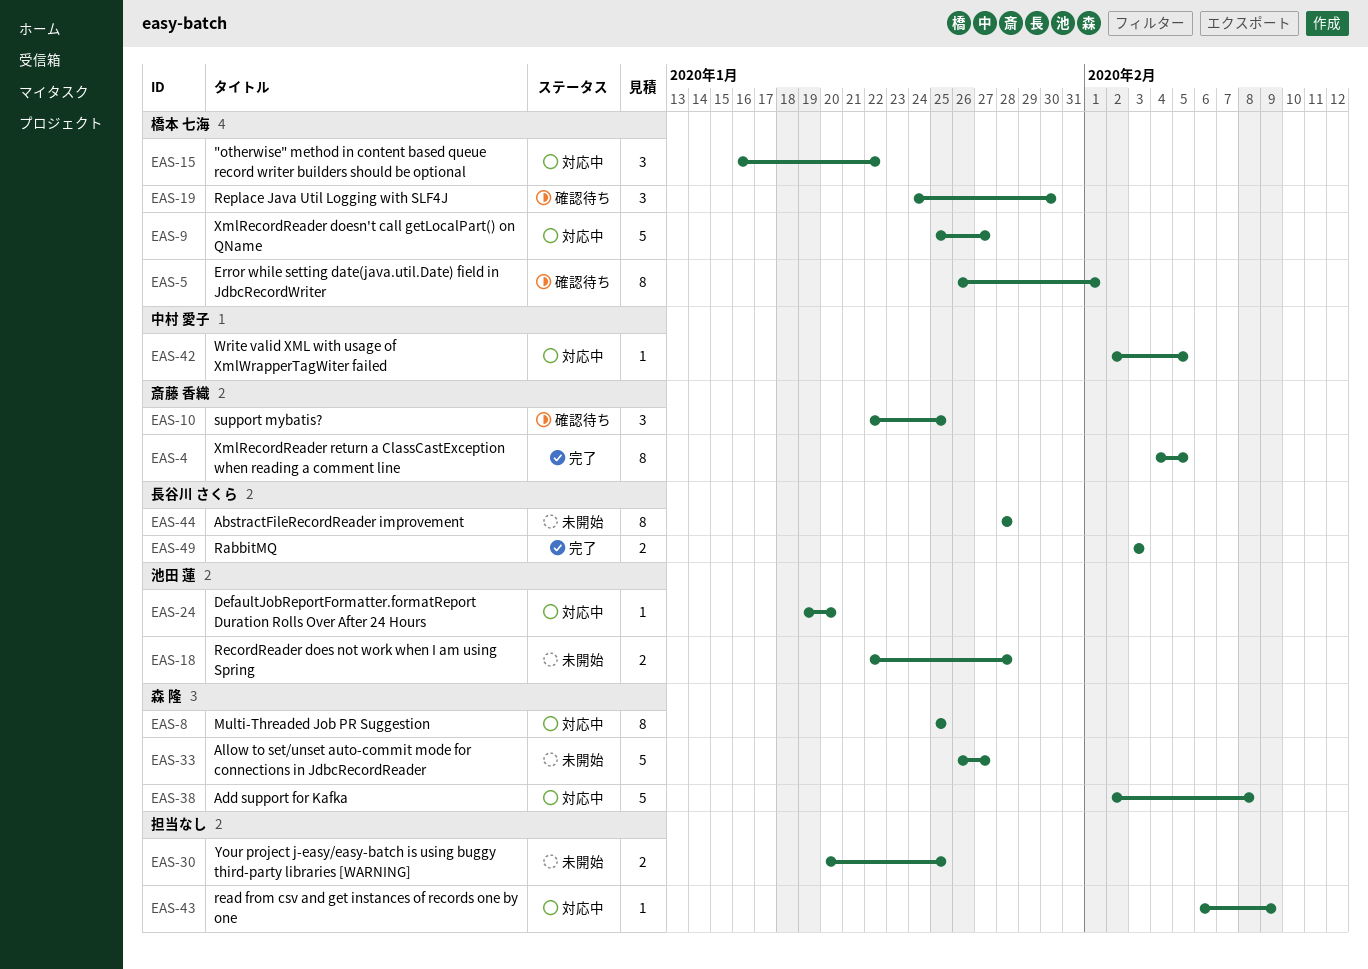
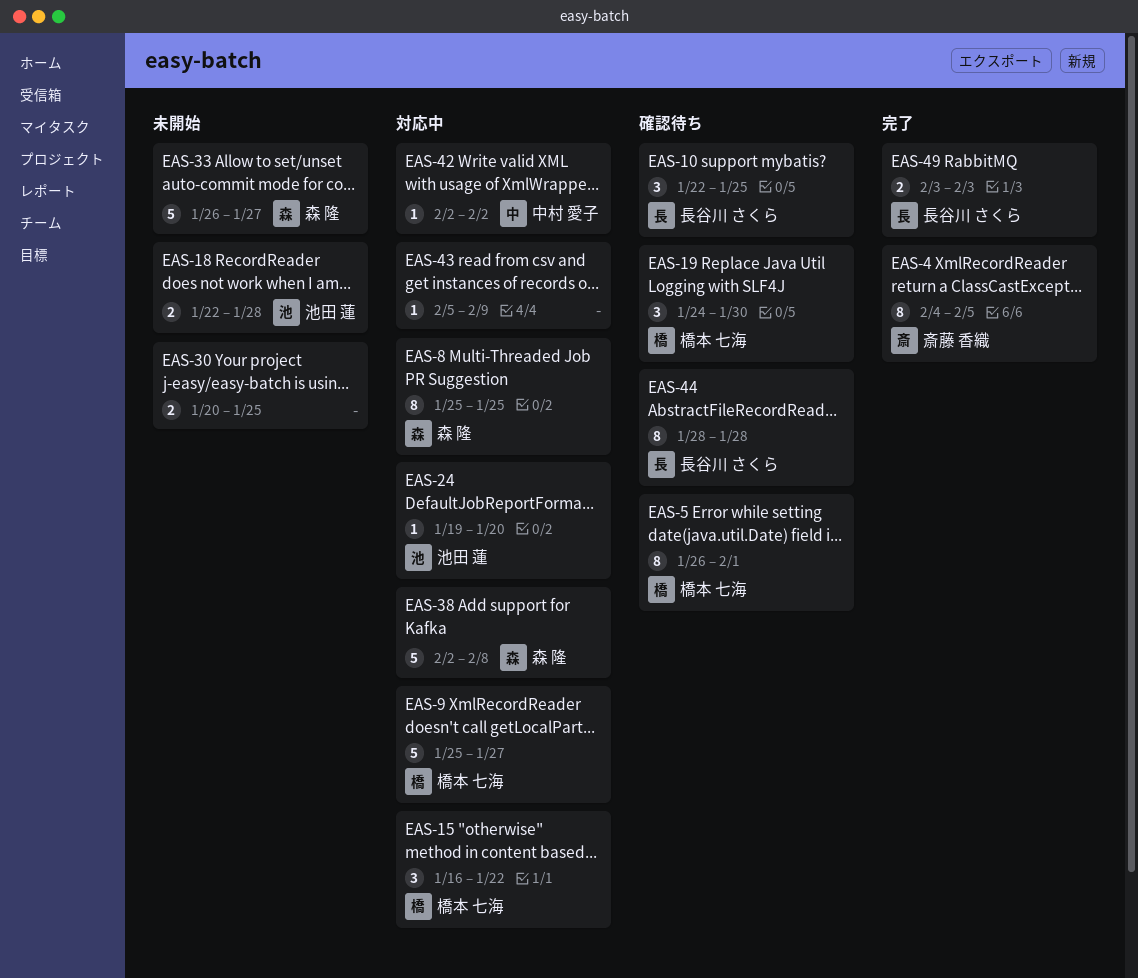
EAS-10, owner: 斎藤 香織 -> 長谷川 さくら
EAS-42, due: Feb 5 -> Feb 2
EAS-43, start: Feb 6 -> Feb 5
EAS-44, status: 未開始 -> 確認待ち

